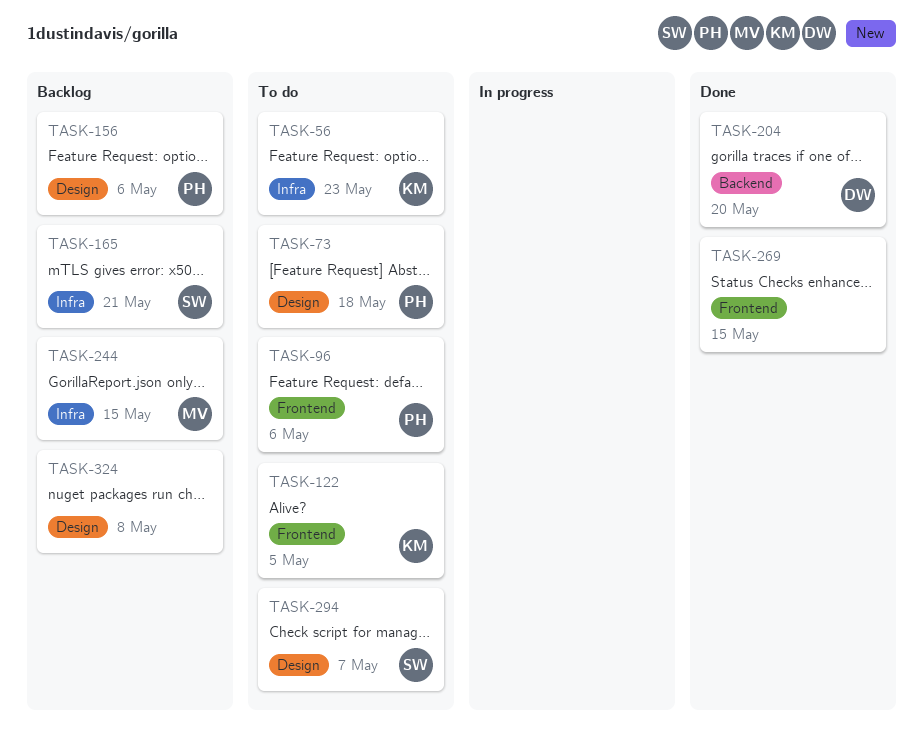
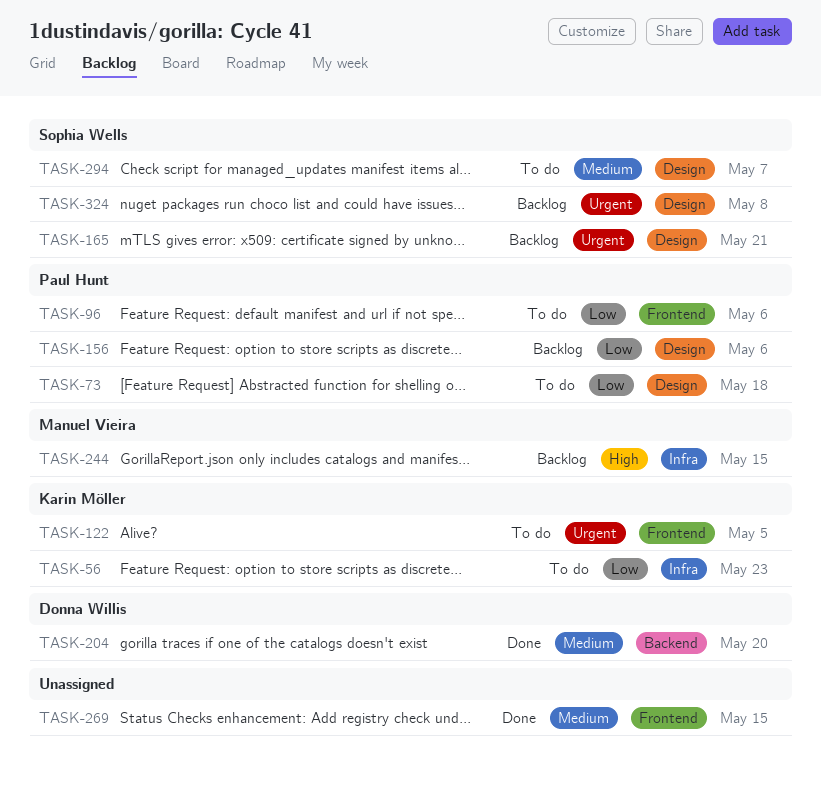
TASK-165, label: Infra -> Design
TASK-324, owner: none -> Sophia Wells

